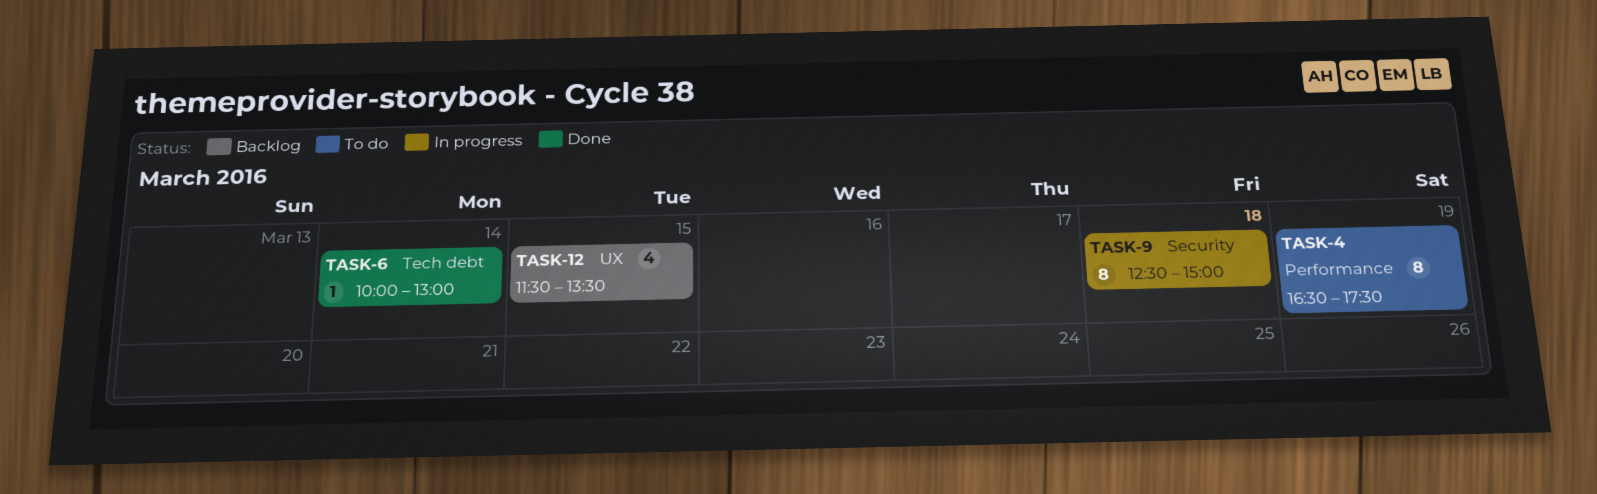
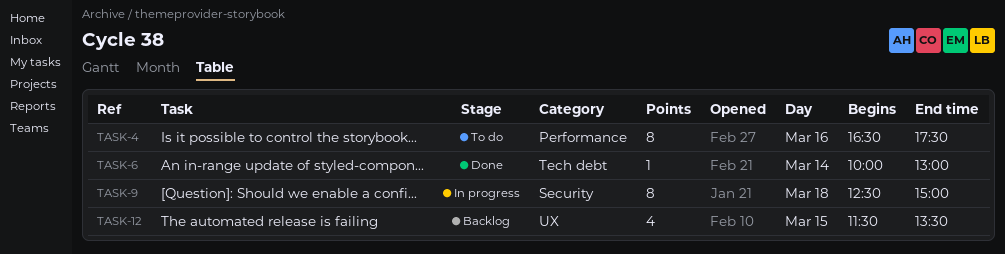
TASK-4, day: Mar 19 -> Mar 16

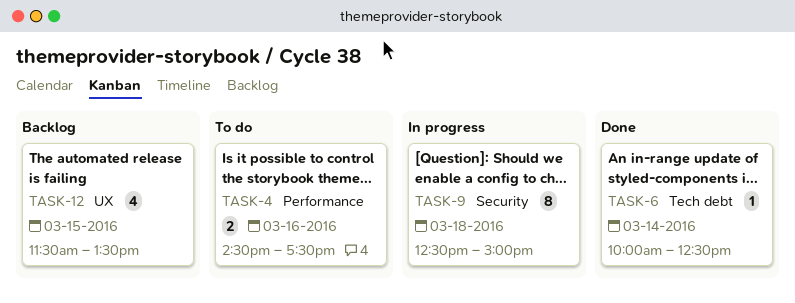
TASK-4, estimate: 8 -> 2
TASK-4, begins: 16:30 -> 14:30
TASK-6, ends: 13:00 -> 12:30

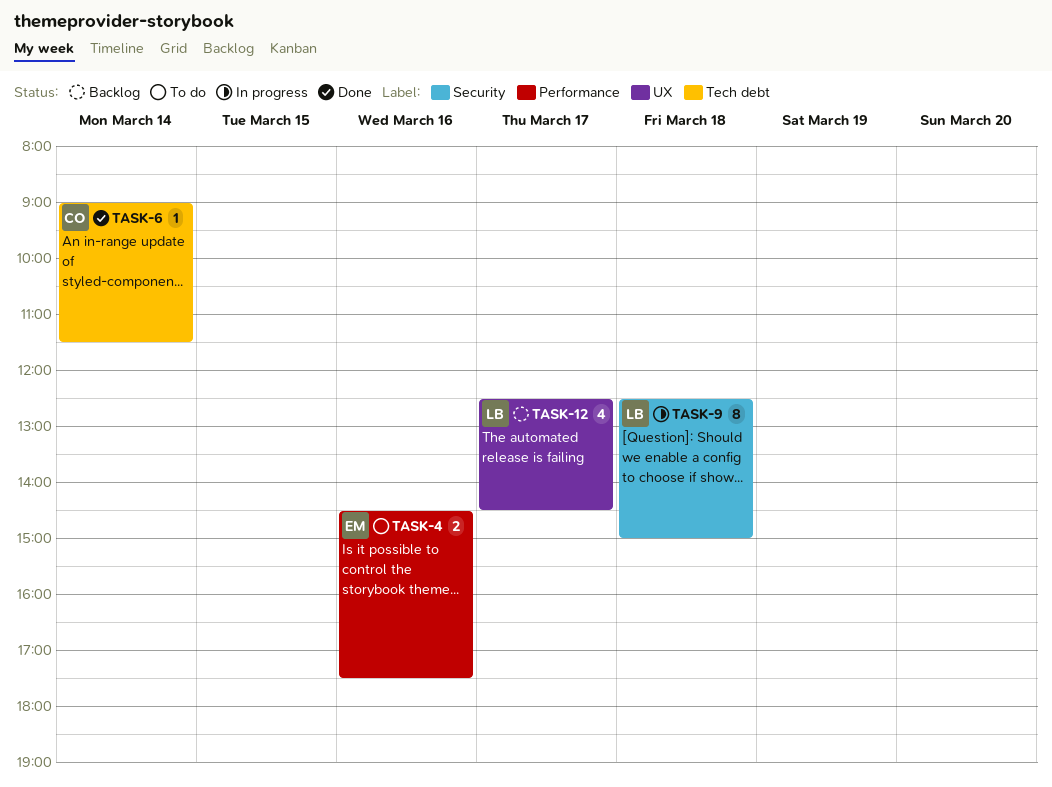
TASK-6, begins: 10:00 -> 09:00
TASK-6, ends: 12:30 -> 11:30
TASK-12, day: Mar 15 -> Mar 17
TASK-12, begins: 11:30 -> 12:30
TASK-12, ends: 13:30 -> 14:30

